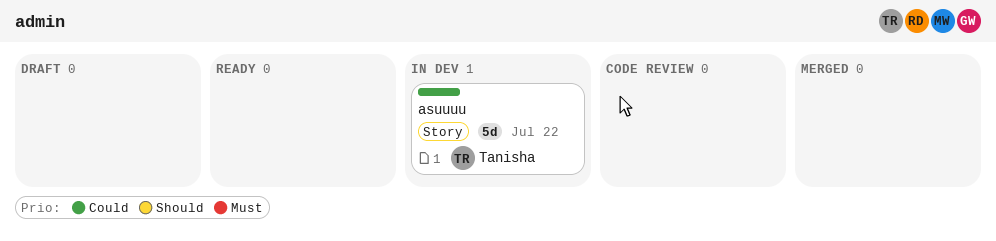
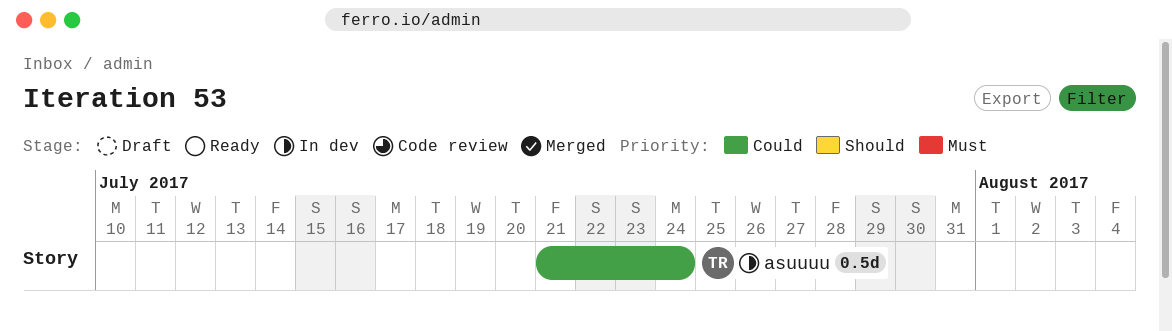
asuuuu, estimate: 5d -> 0.5d
asuuuu, due: Jul 22 -> Jul 24

